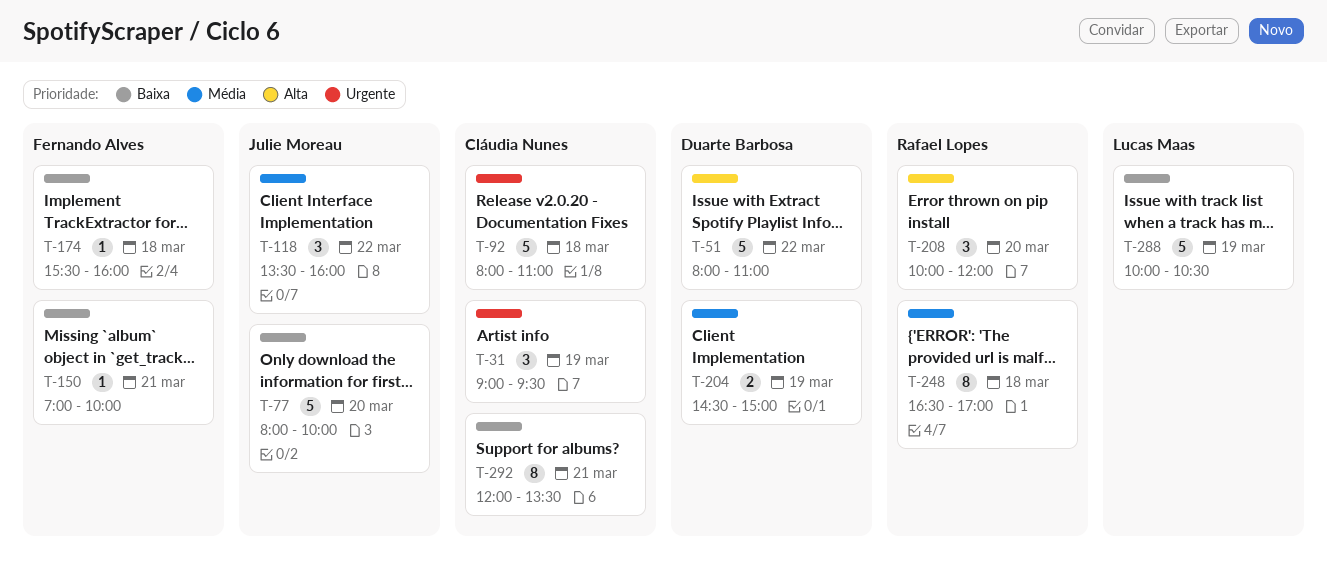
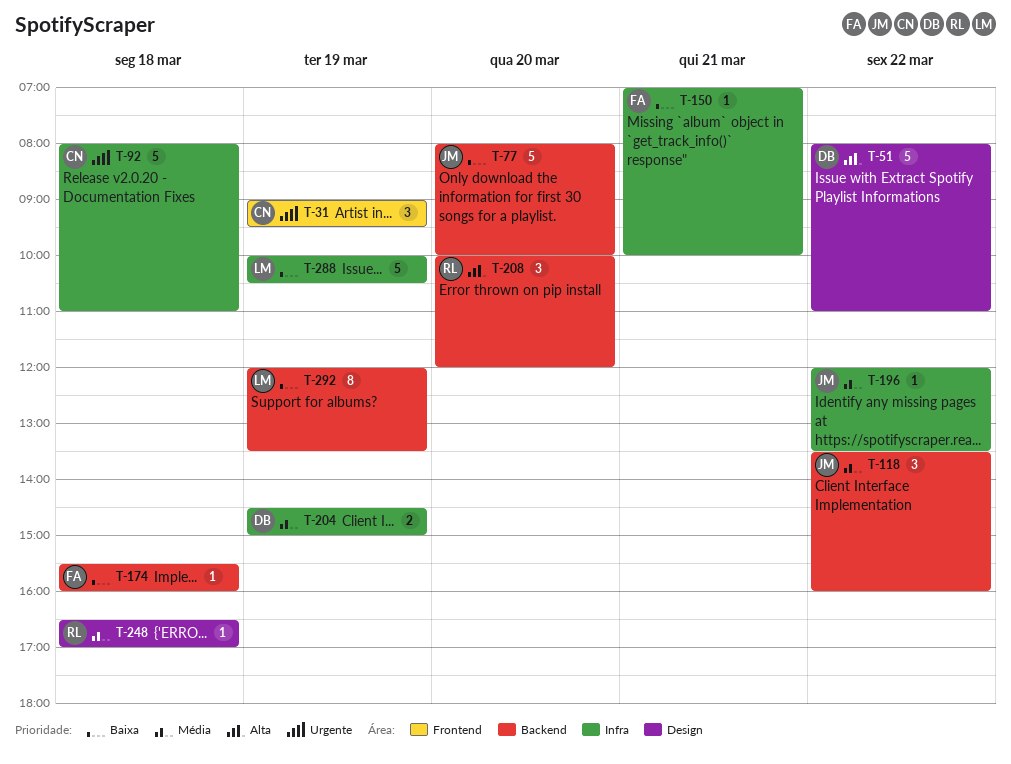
T-196: none -> present
T-248, estimate: 8 -> 1
T-292, owner: Cláudia Nunes -> Lucas Maas
T-292, day: Mar 21 -> Mar 19

